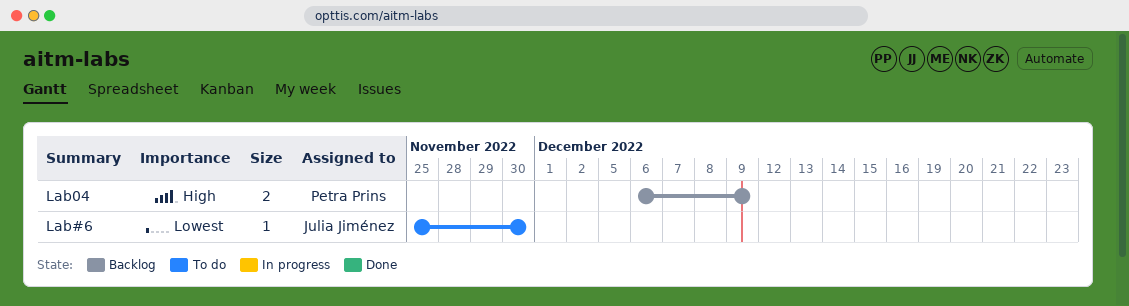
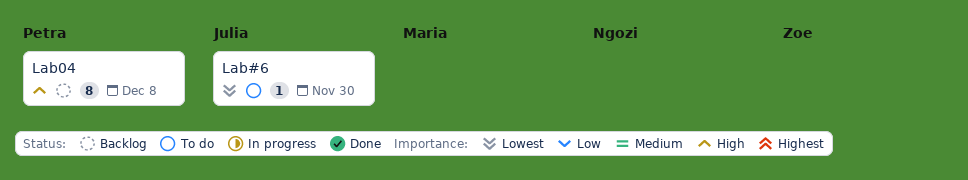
Lab04, estimate: 2 -> 8
Lab04, due: Dec 9 -> Dec 8

